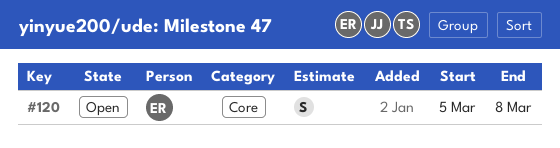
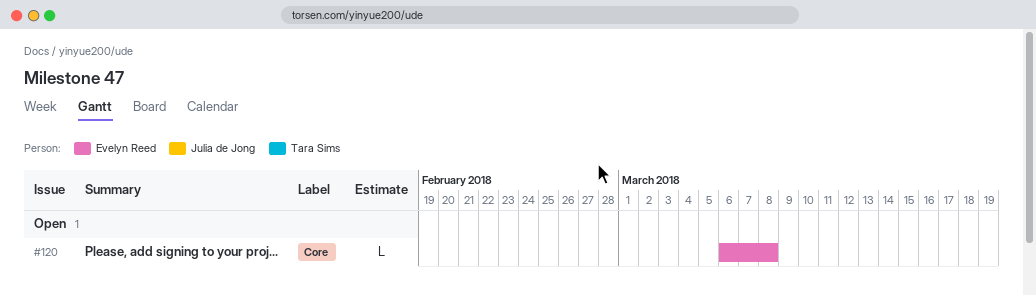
#120, estimate: S -> L
#120, start: Mar 5 -> Mar 6

